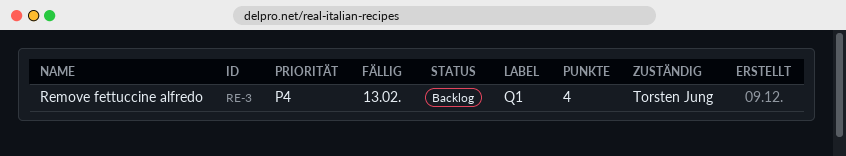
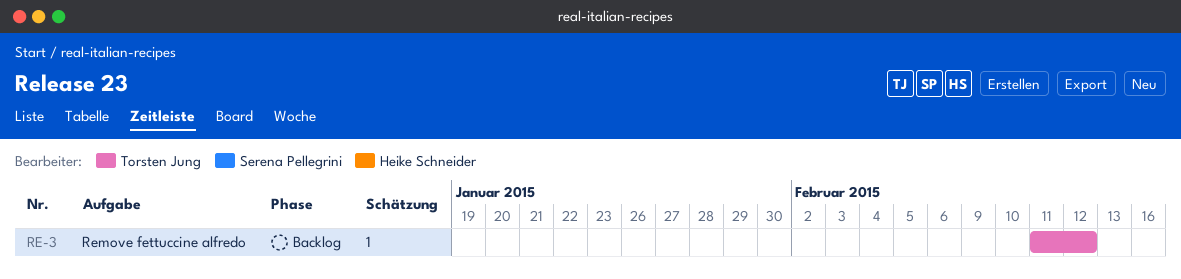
RE-3, estimate: 4 -> 1
RE-3, due: Feb 13 -> Feb 12

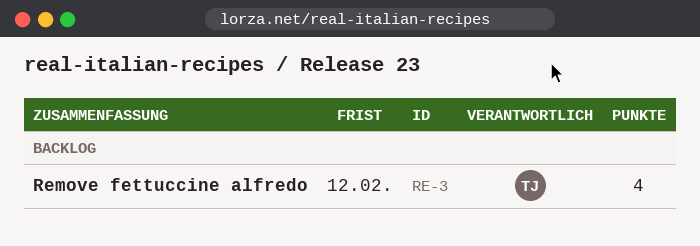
RE-3, estimate: 1 -> 4

